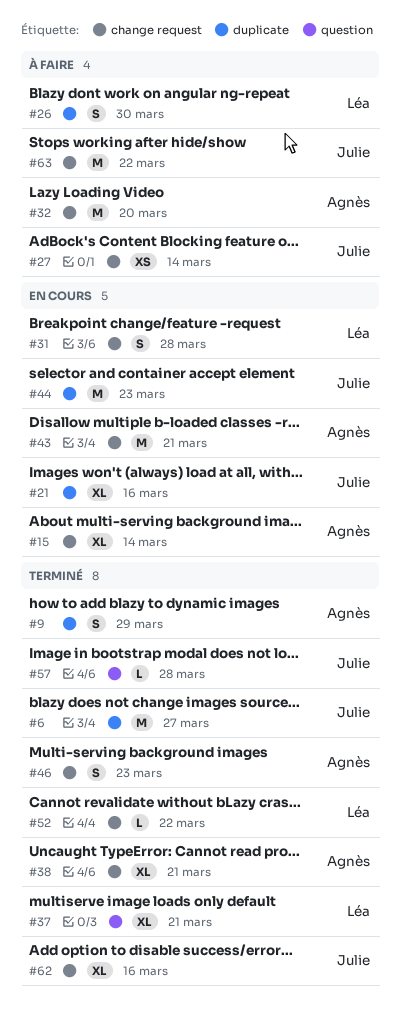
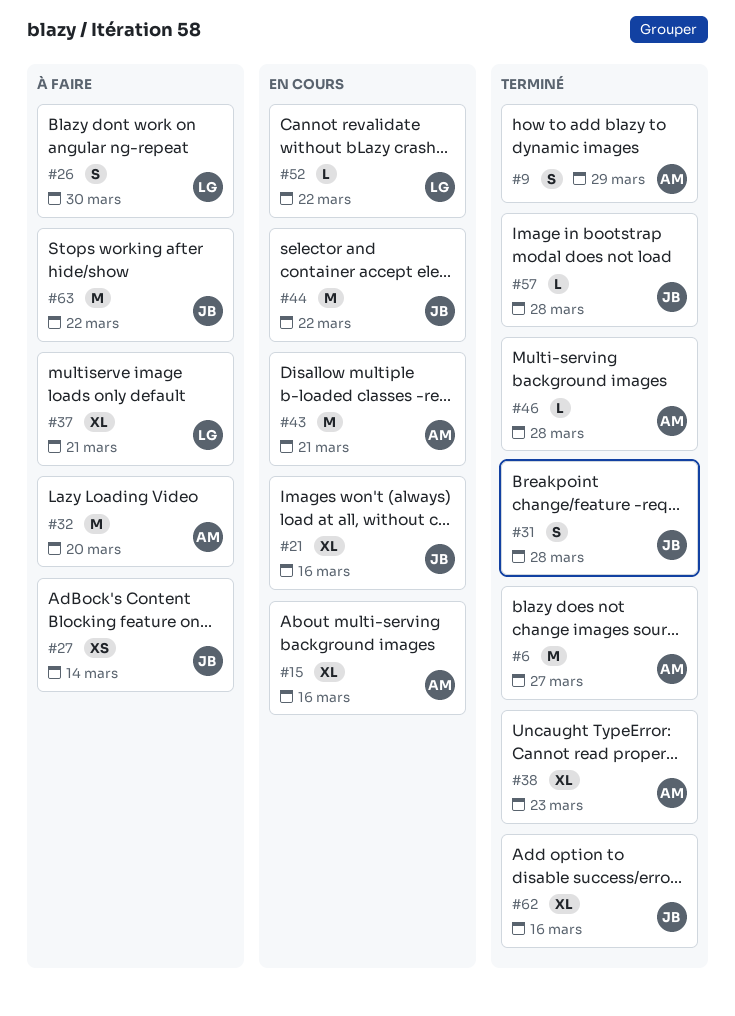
#6, owner: Julie -> Agnès
#15, due: Mar 14 -> Mar 16
#31, status: En cours -> Terminé
#31, owner: Léa -> Julie
#37, status: Terminé -> À faire
#38, due: Mar 21 -> Mar 23
#44, due: Mar 23 -> Mar 22
#46, estimate: S -> L
#46, due: Mar 23 -> Mar 28
#52, status: Terminé -> En cours

